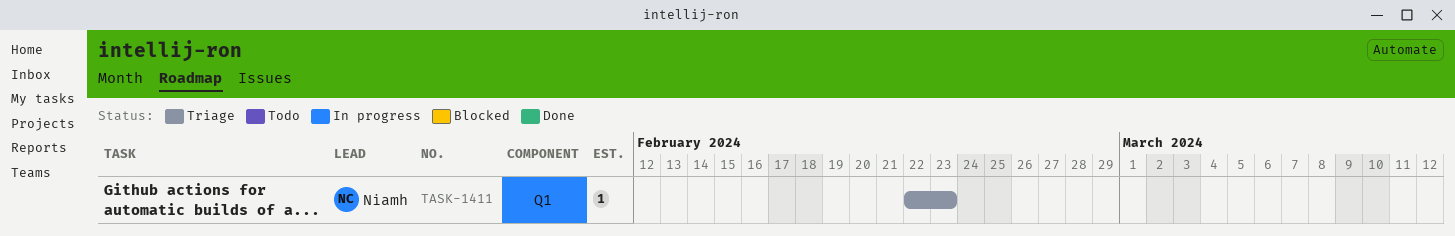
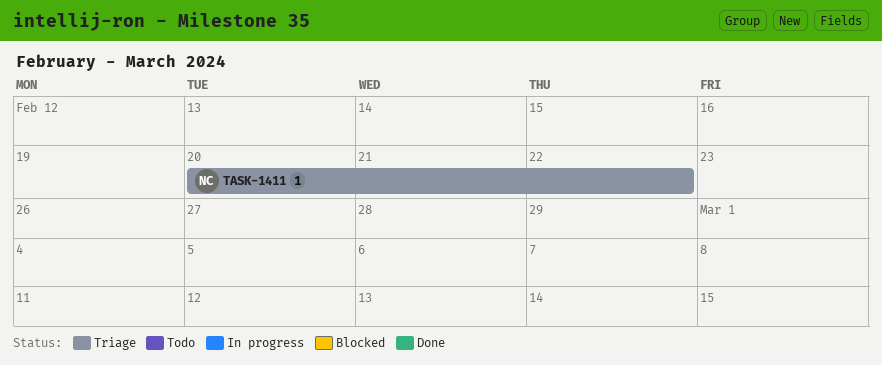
TASK-1411, start: Feb 22 -> Feb 20
TASK-1411, due: Feb 23 -> Feb 22

